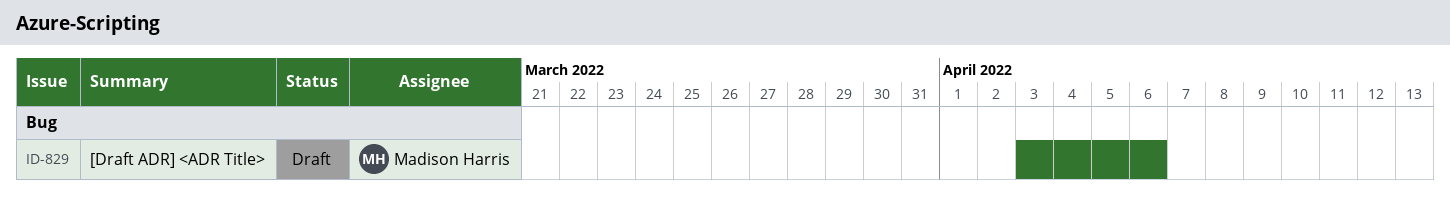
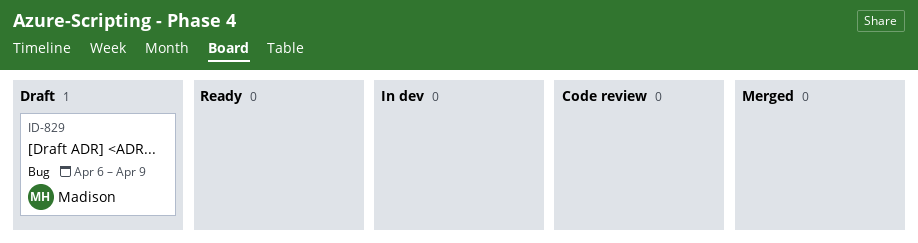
ID-829, start: Apr 3 -> Apr 6
ID-829, due: Apr 6 -> Apr 9

